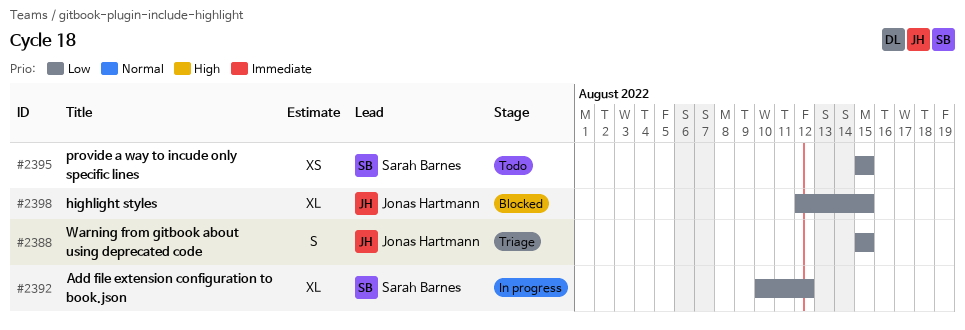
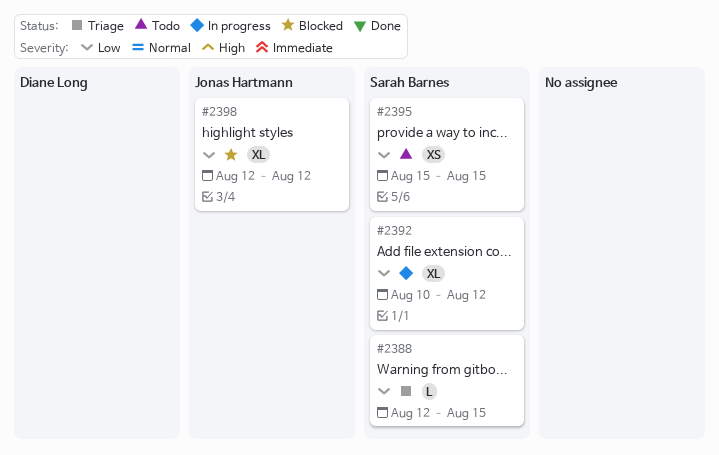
#2388, owner: Jonas Hartmann -> Sarah Barnes
#2388, estimate: S -> L
#2388, start: Aug 15 -> Aug 12
#2398, due: Aug 15 -> Aug 12

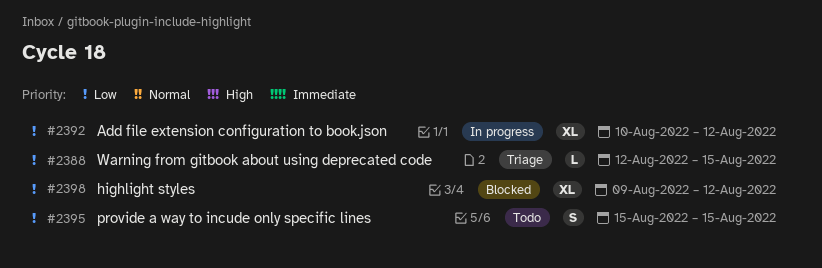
#2395, estimate: XS -> S
#2398, start: Aug 12 -> Aug 9

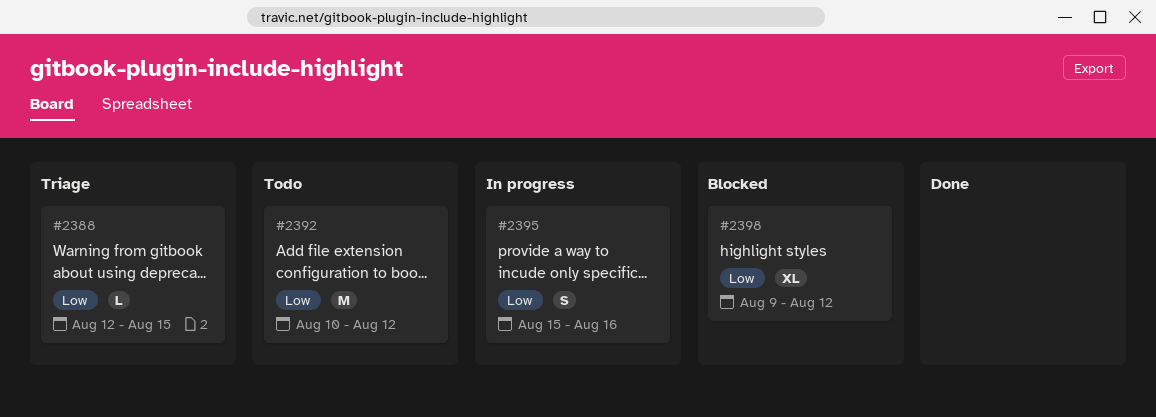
#2392, status: In progress -> Todo
#2392, estimate: XL -> M
#2395, status: Todo -> In progress
#2395, due: Aug 15 -> Aug 16

